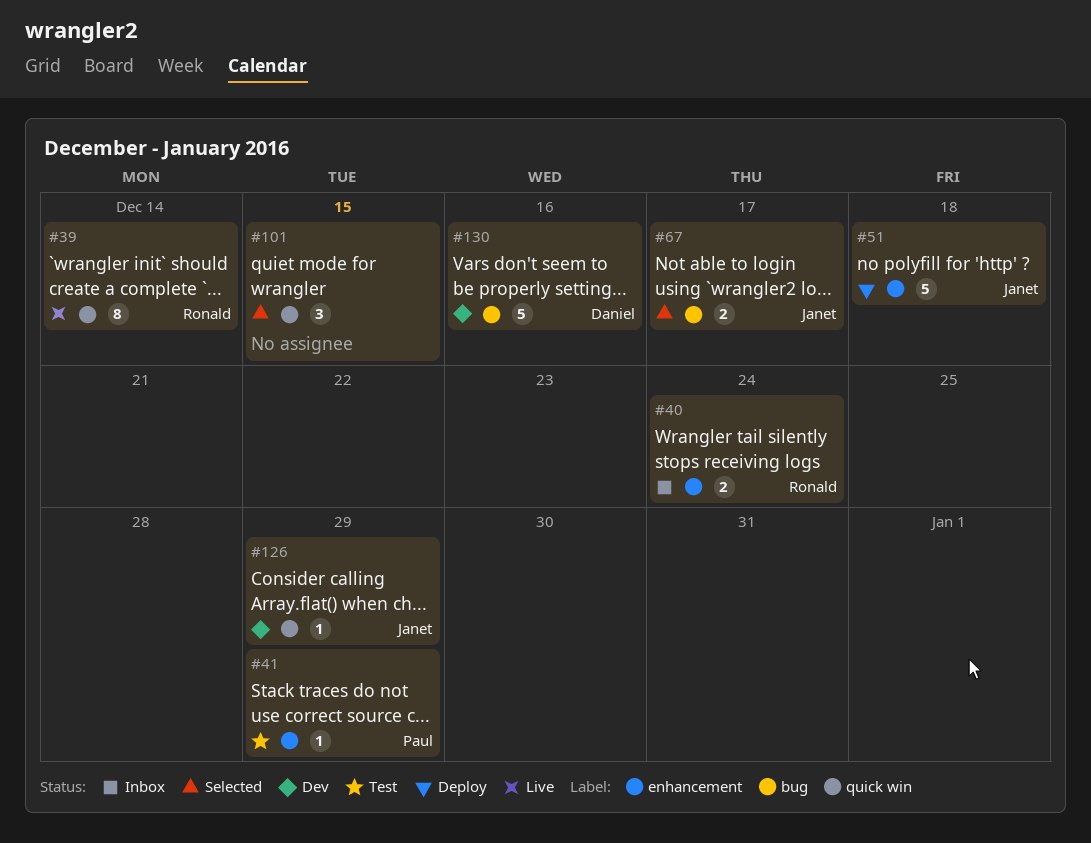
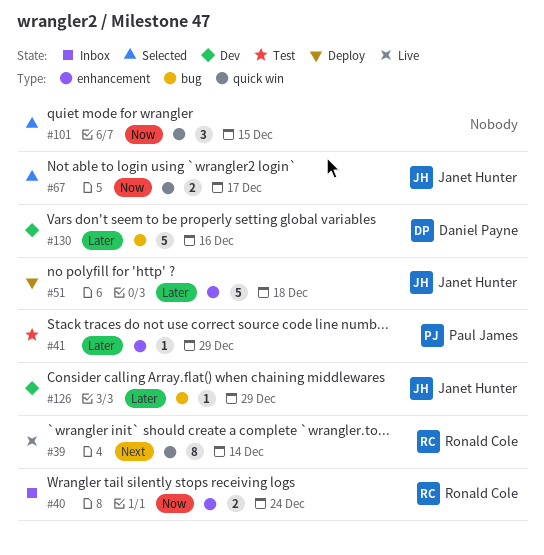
#67, label: bug -> quick win
#126, label: quick win -> bug

